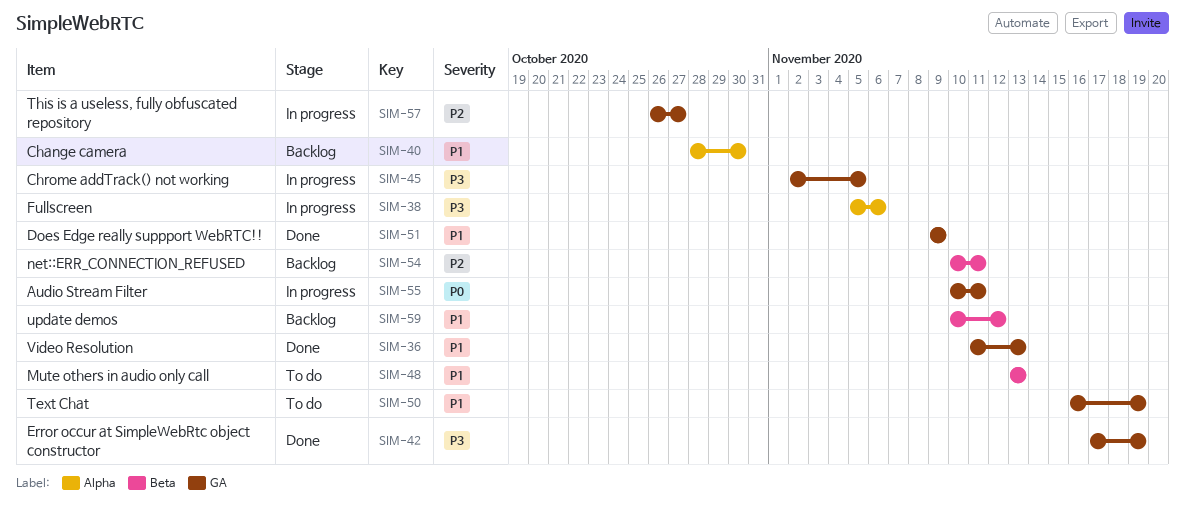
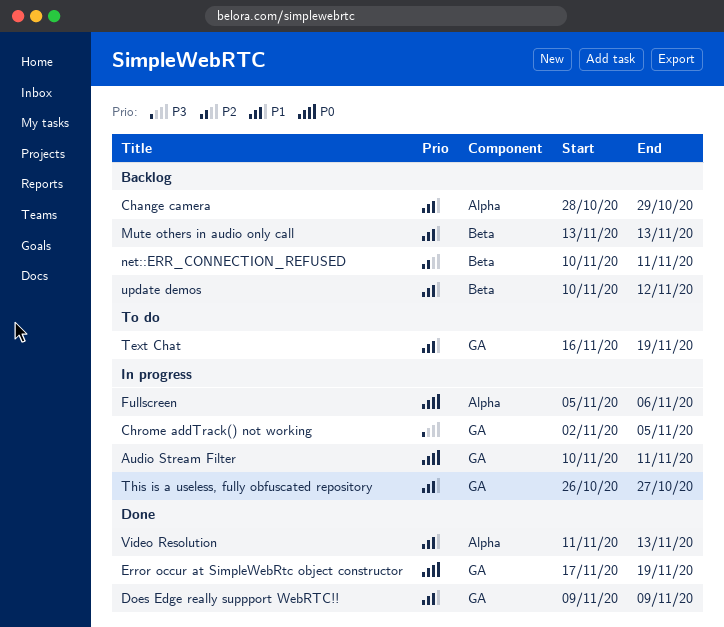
Change camera, due: Oct 30 -> Oct 29
Error occur at SimpleWebRtc object constructor, priority: P3 -> P0
Fullscreen, priority: P3 -> P0
Mute others in audio only call, status: To do -> Backlog
This is a useless, fully obfuscated repository, priority: P2 -> P1
Video Resolution, label: GA -> Alpha

